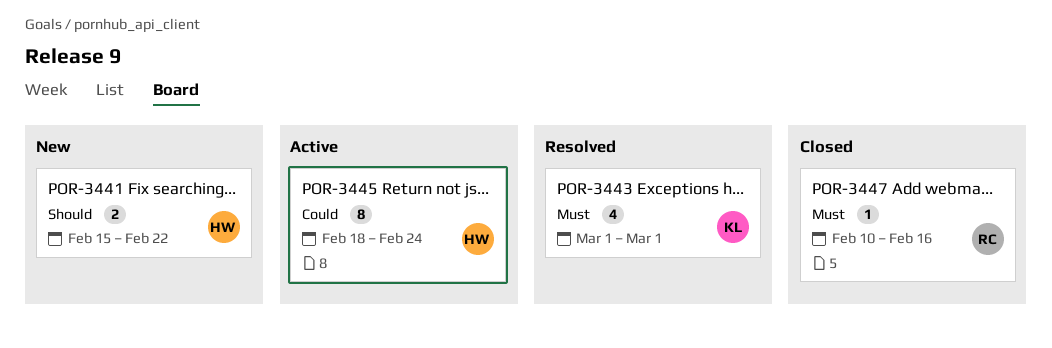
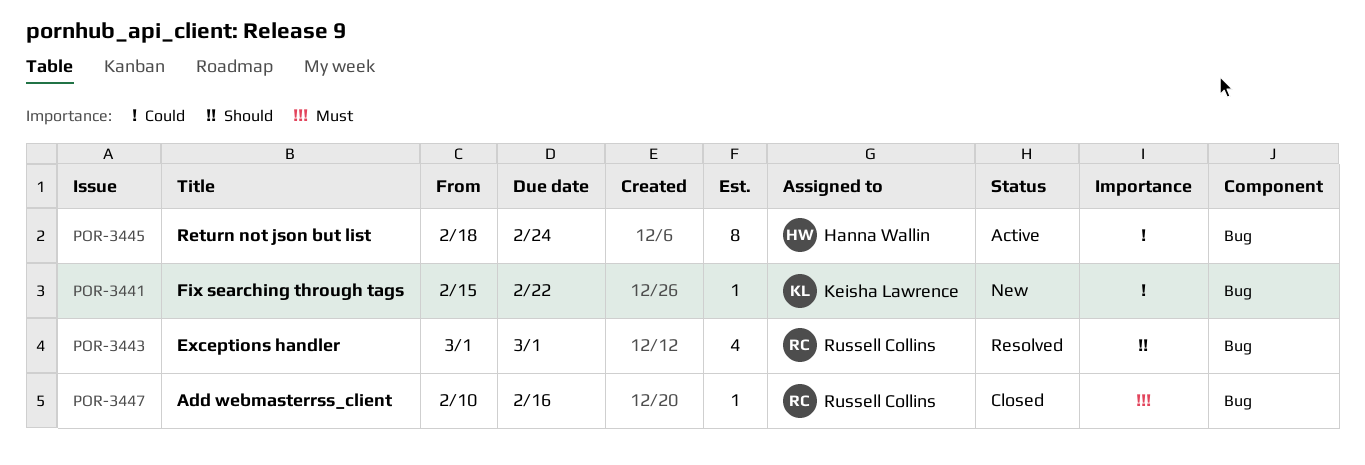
POR-3441, owner: Hanna Wallin -> Keisha Lawrence
POR-3441, priority: Should -> Could
POR-3441, estimate: 2 -> 1
POR-3443, owner: Keisha Lawrence -> Russell Collins
POR-3443, priority: Must -> Should

